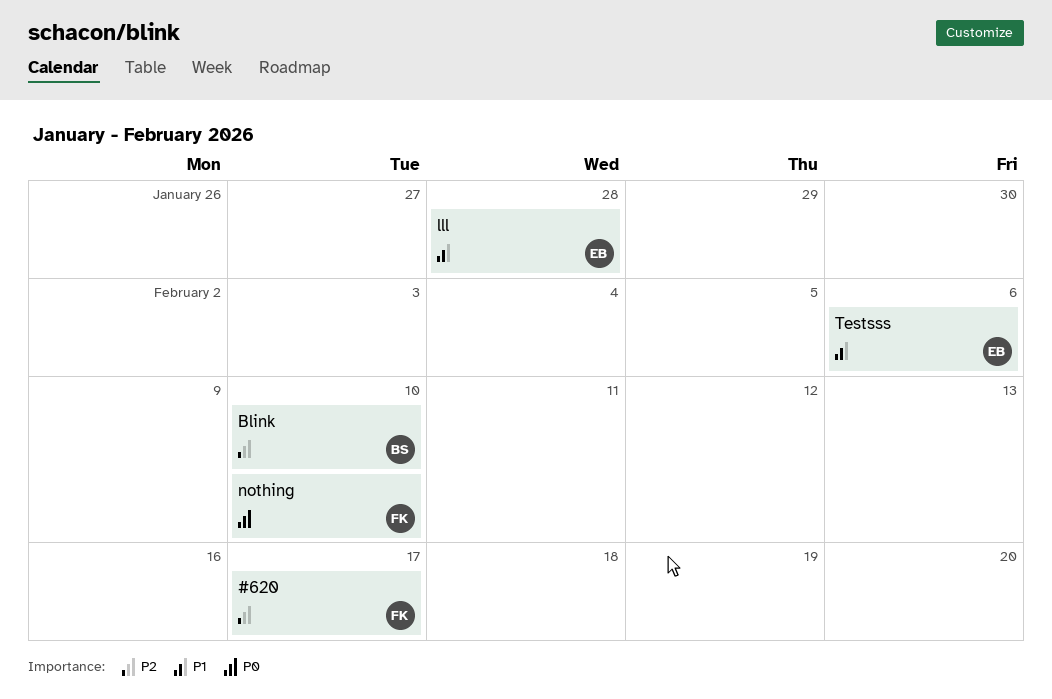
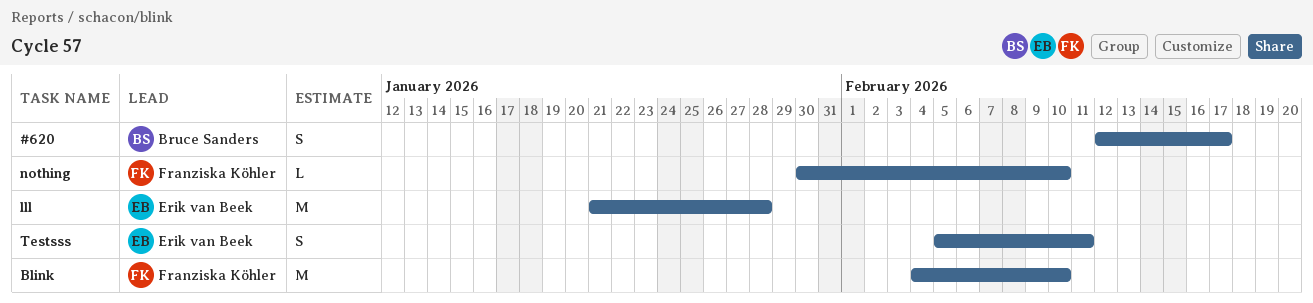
#620, owner: Franziska Köhler -> Bruce Sanders
Blink, owner: Bruce Sanders -> Franziska Köhler
Testsss, due: Feb 6 -> Feb 11

